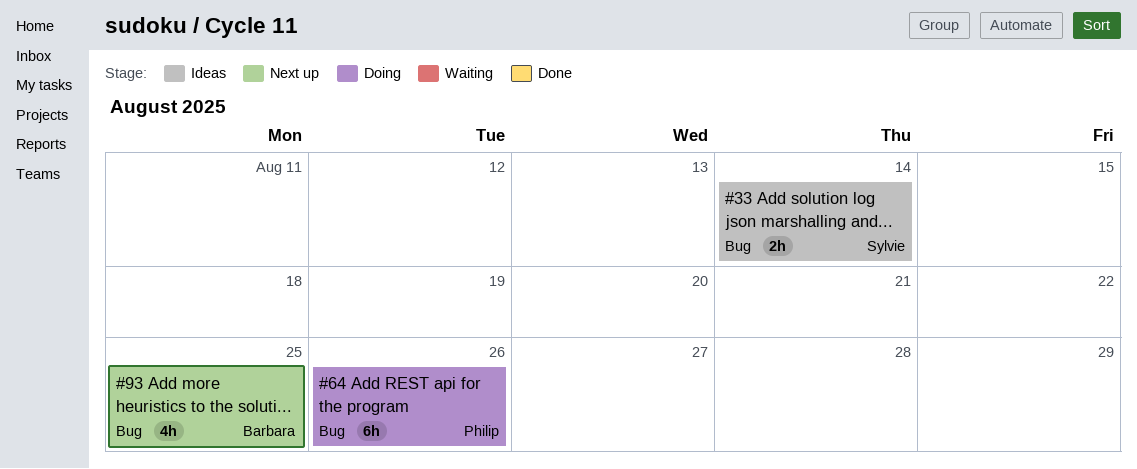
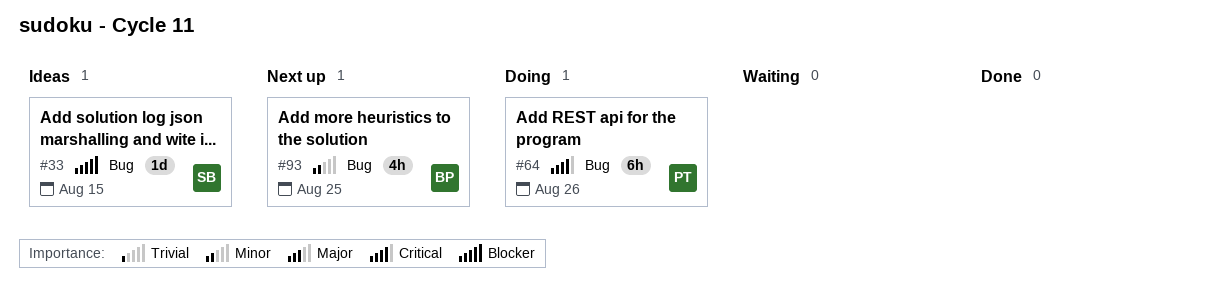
#33, estimate: 2h -> 1d
#33, due: Aug 14 -> Aug 15

